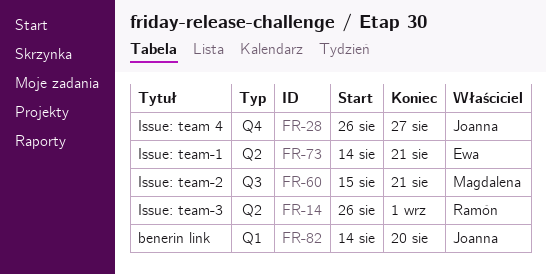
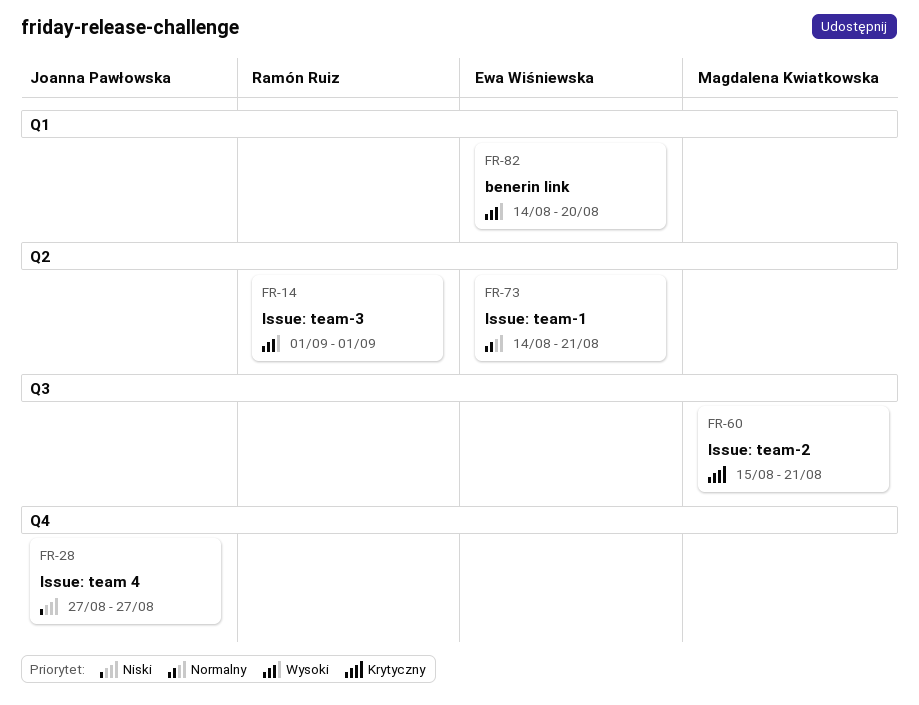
FR-14, start: Aug 26 -> Sep 1
FR-28, start: Aug 26 -> Aug 27
FR-82, owner: Joanna Pawłowska -> Ewa Wiśniewska

